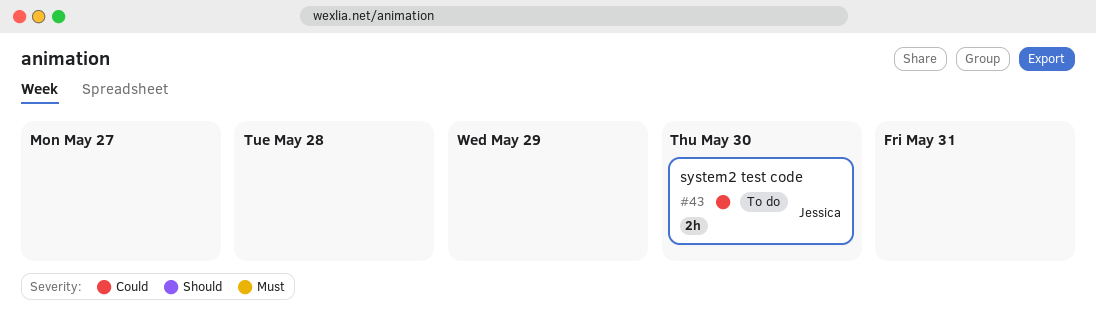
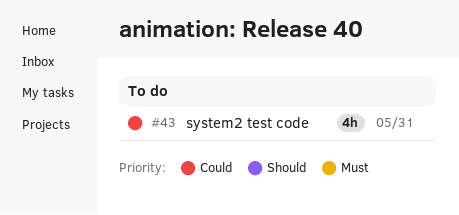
#43, estimate: 2h -> 4h
#43, due: May 30 -> May 31

